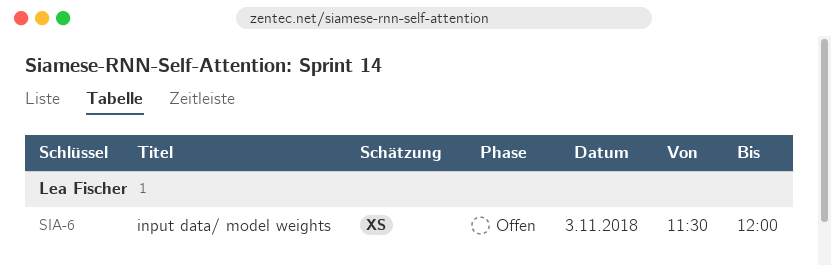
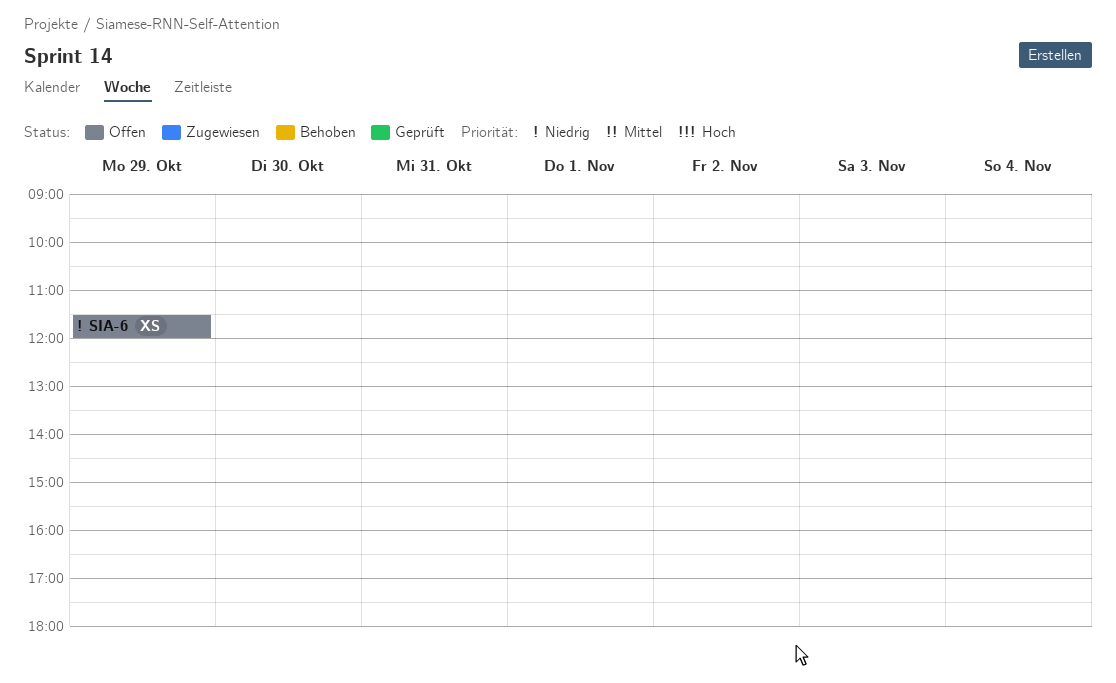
SIA-6, day: Nov 3 -> Oct 29

